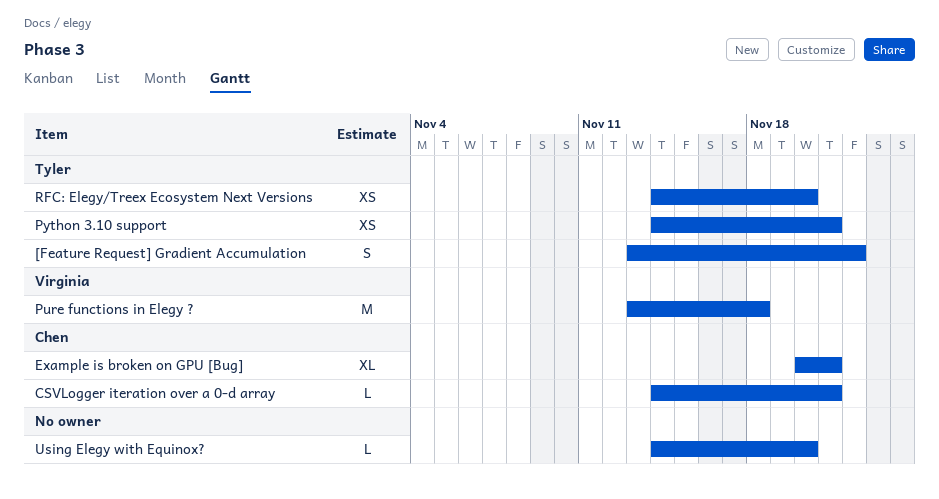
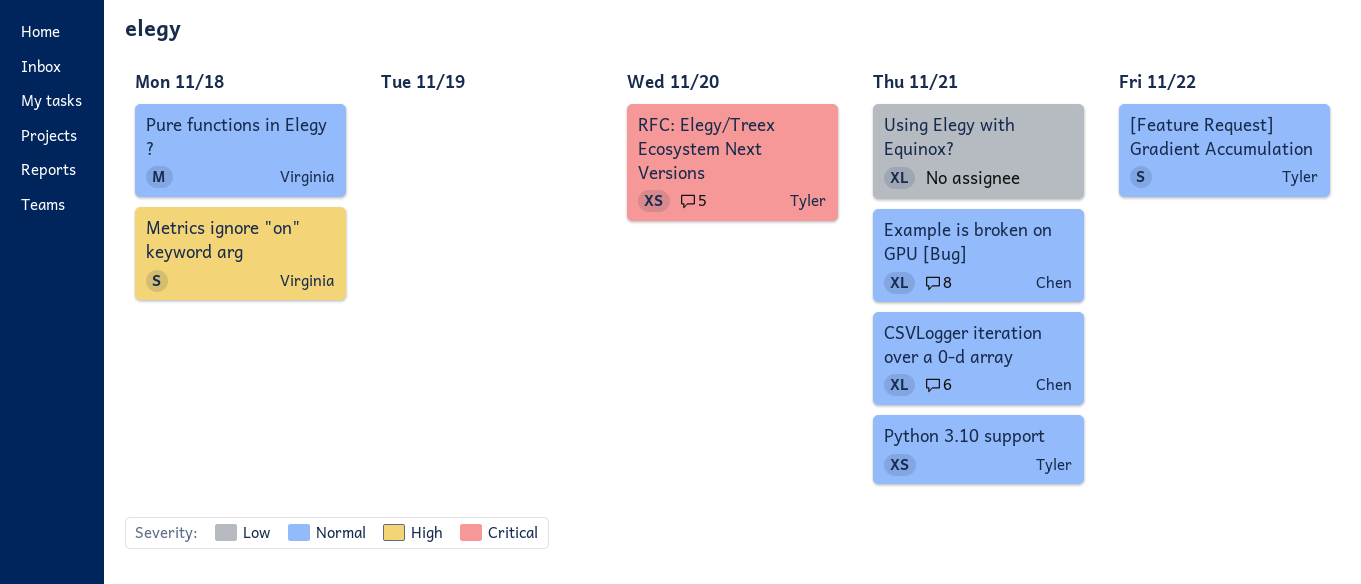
CSVLogger iteration over a 0-d array, estimate: L -> XL
Metrics ignore "on" keyword arg: none -> present
Using Elegy with Equinox?, estimate: L -> XL
Using Elegy with Equinox?, due: Nov 20 -> Nov 21

